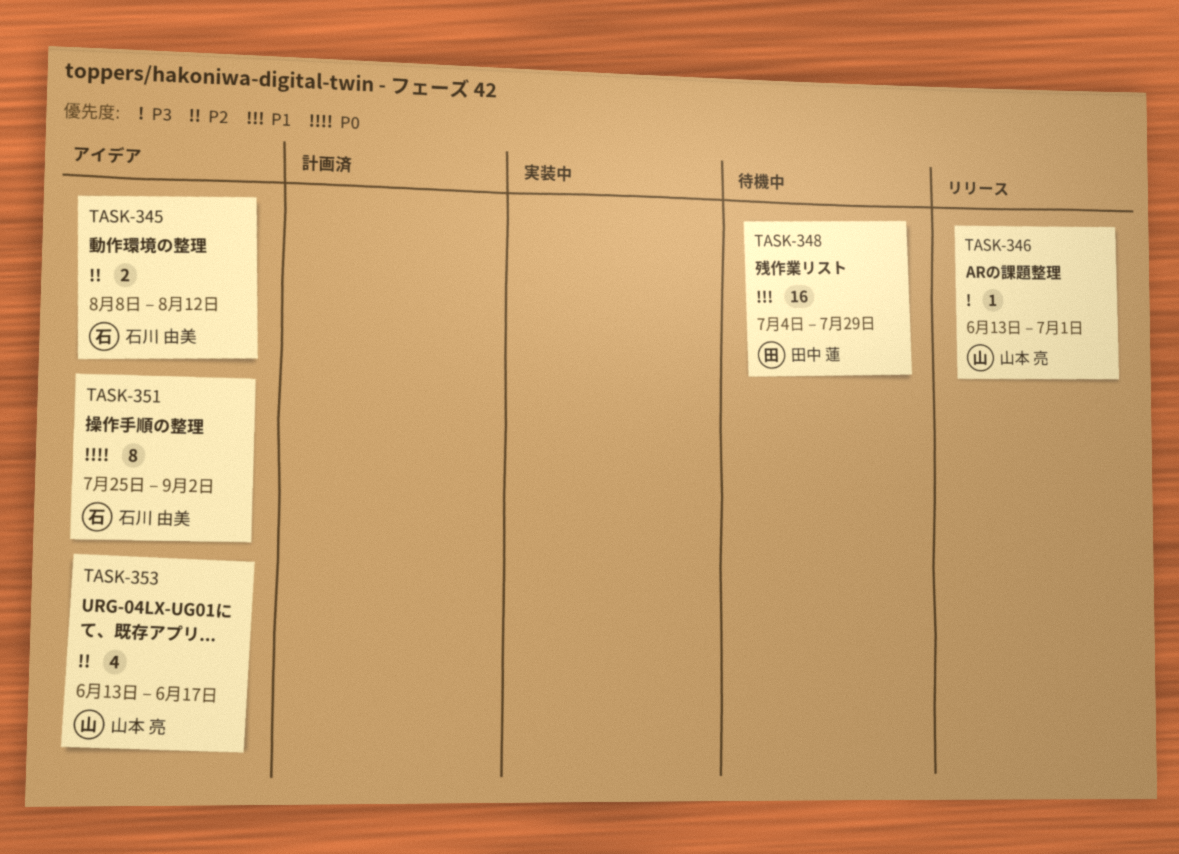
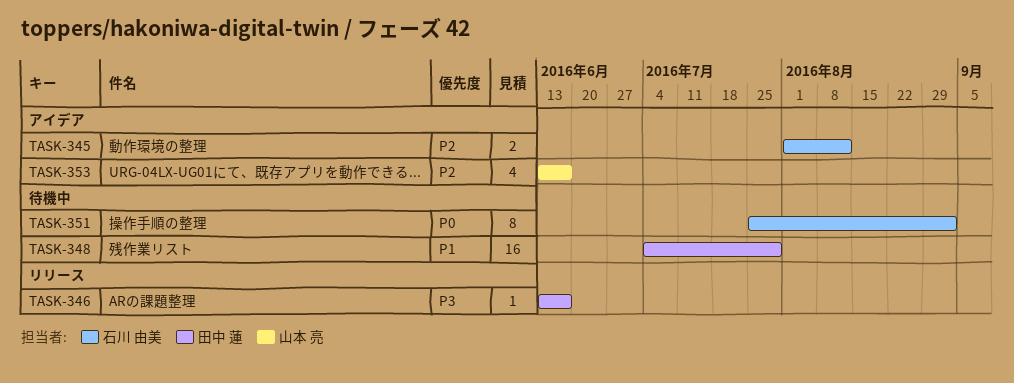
TASK-345, start: Aug 8 -> Aug 1
TASK-346, owner: 山本 亮 -> 田中 蓮
TASK-346, due: Jul 1 -> Jun 17
TASK-351, status: アイデア -> 待機中

